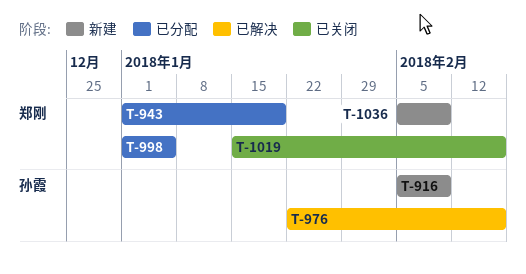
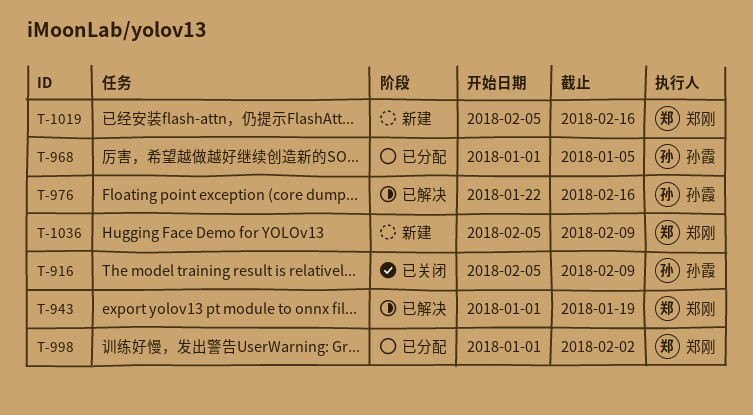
T-916, status: 新建 -> 已关闭
T-943, status: 已分配 -> 已解决
T-968: none -> present
T-998, due: Jan 5 -> Feb 2
T-1019, status: 已关闭 -> 新建
T-1019, start: Jan 15 -> Feb 5

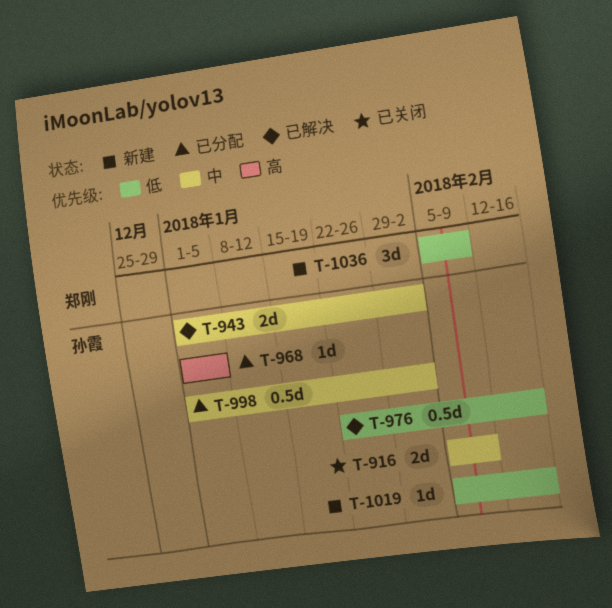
T-943, owner: 郑刚 -> 孙霞
T-943, due: Jan 19 -> Feb 2
T-998, owner: 郑刚 -> 孙霞
T-1019, owner: 郑刚 -> 孙霞

